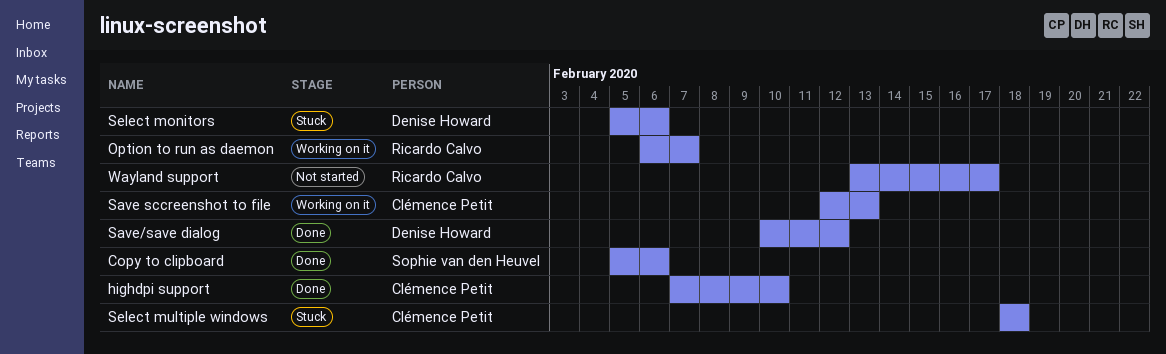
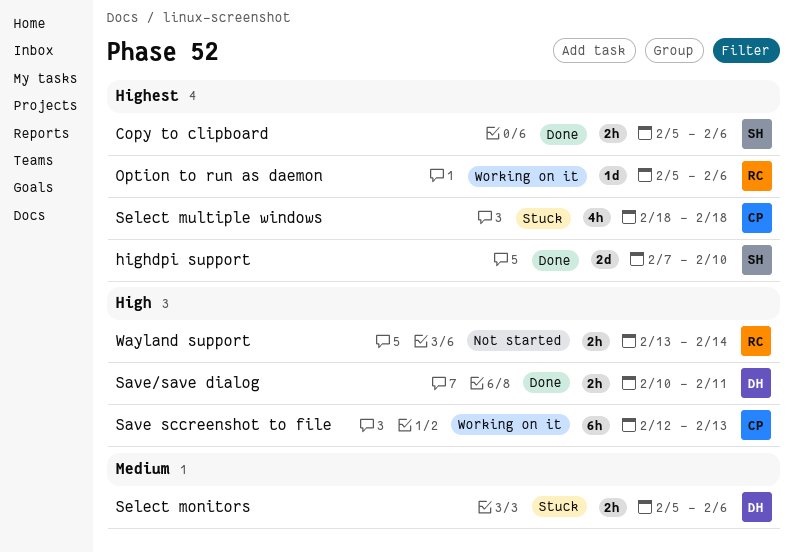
highdpi support, owner: Clémence Petit -> Sophie van den Heuvel
Option to run as daemon, start: Feb 6 -> Feb 5
Option to run as daemon, due: Feb 7 -> Feb 6
Save/save dialog, due: Feb 12 -> Feb 11
Wayland support, due: Feb 17 -> Feb 14

